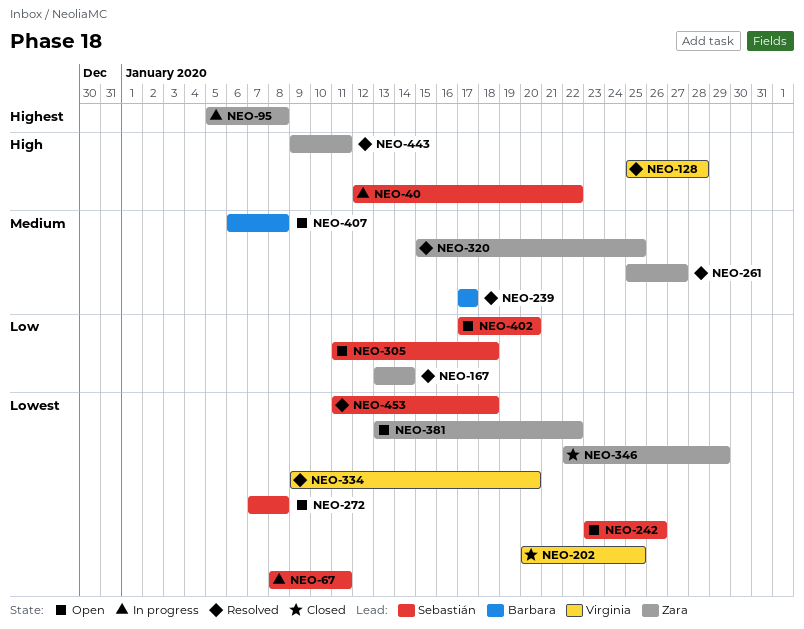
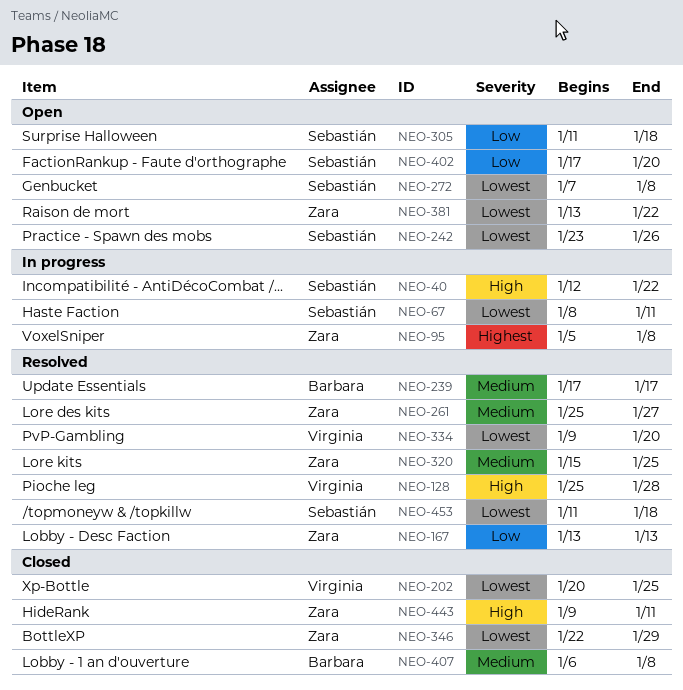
NEO-167, due: Jan 14 -> Jan 13
NEO-407, status: Open -> Closed
NEO-443, status: Resolved -> Closed

